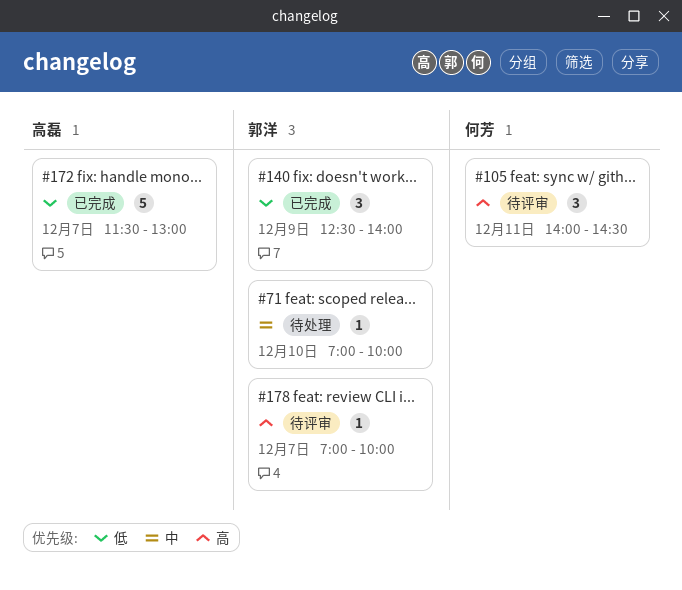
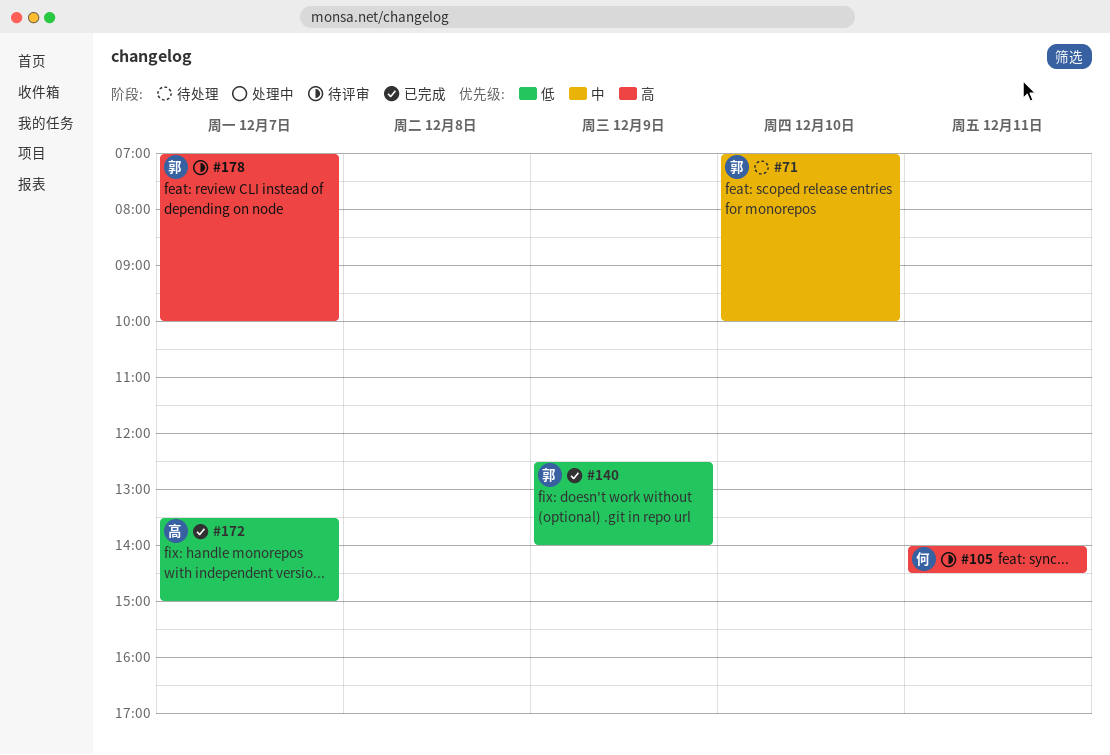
#172, begins: 11:30 -> 13:30
#172, ends: 13:00 -> 15:00

